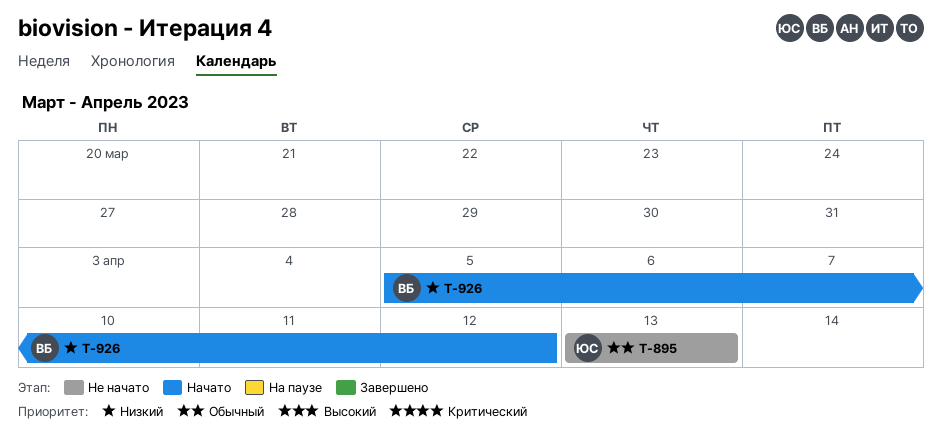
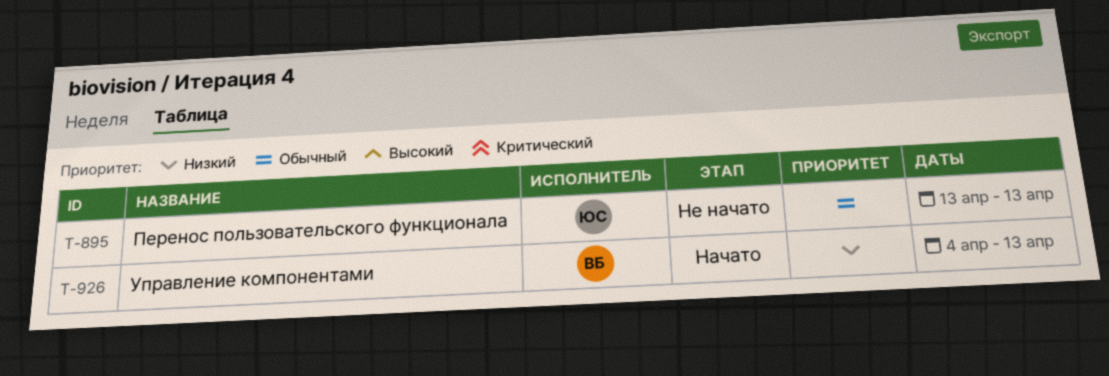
T-926, start: Apr 5 -> Apr 4
T-926, due: Apr 12 -> Apr 13

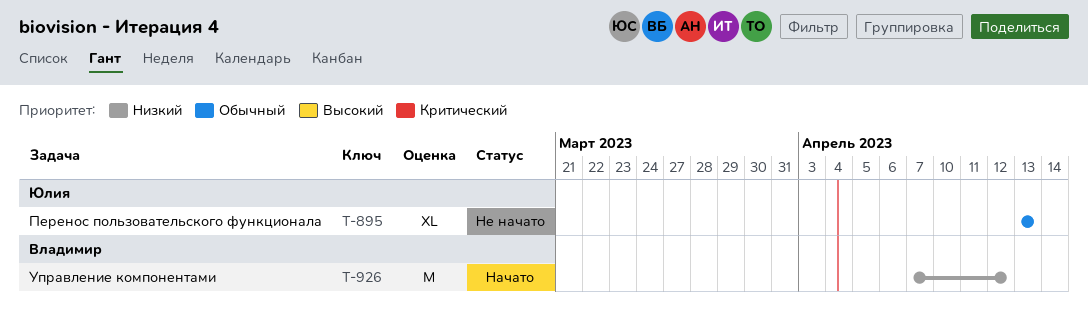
T-926, start: Apr 4 -> Apr 7
T-926, due: Apr 13 -> Apr 12

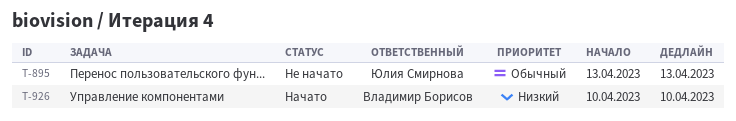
T-926, start: Apr 7 -> Apr 10
T-926, due: Apr 12 -> Apr 10

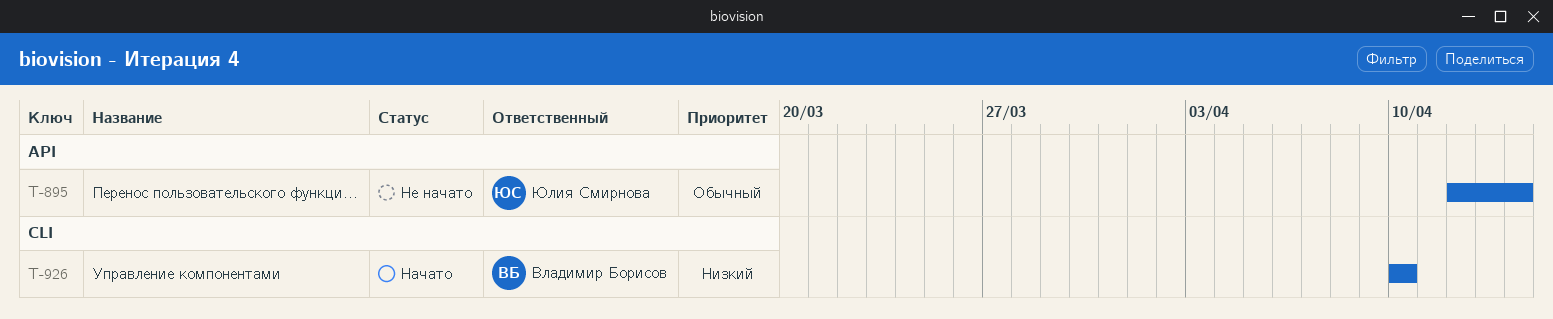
T-895, start: Apr 13 -> Apr 12
T-895, due: Apr 13 -> Apr 14

